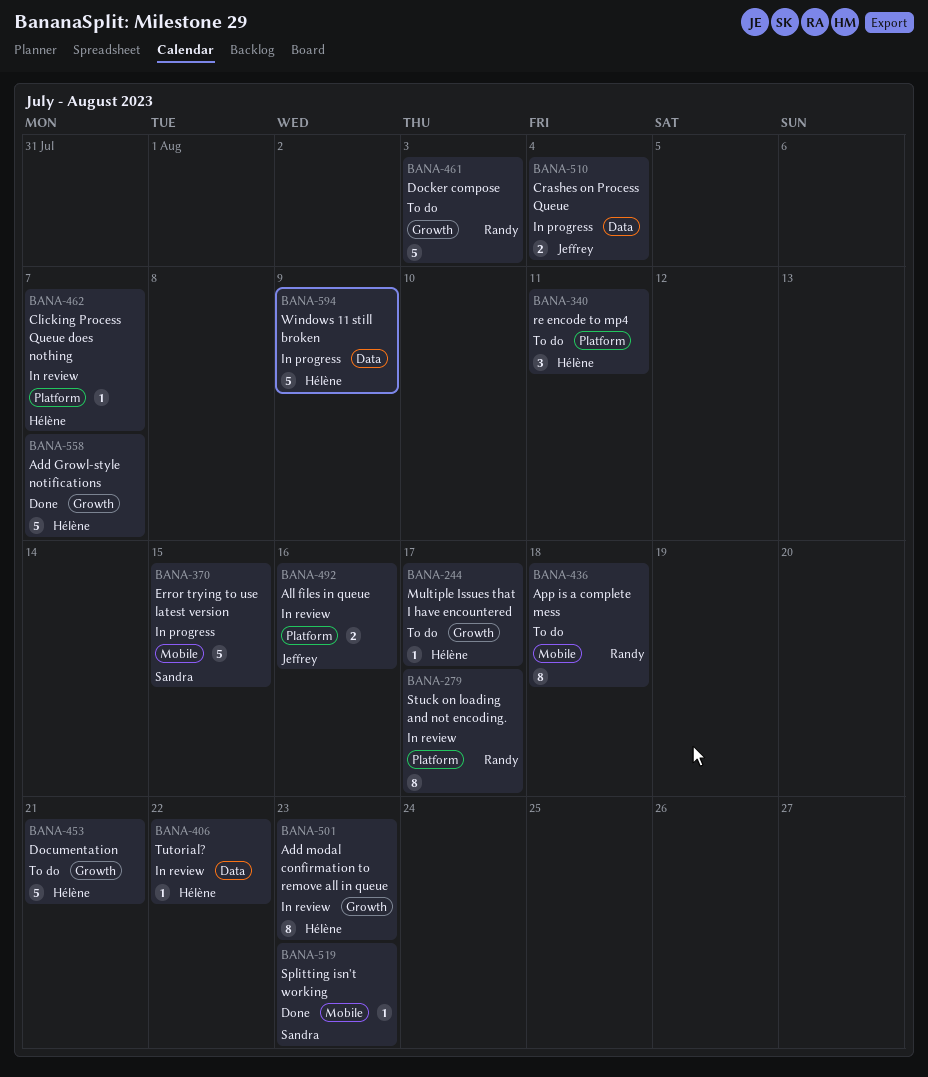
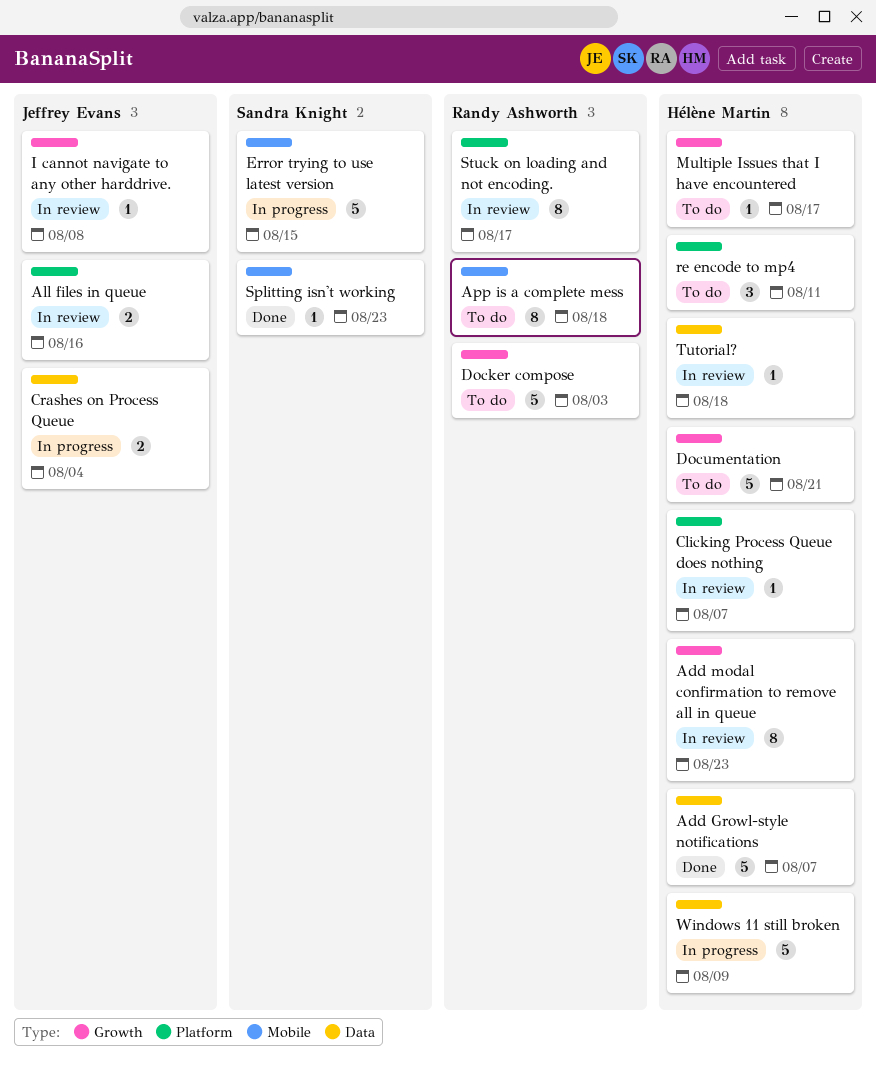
Add Growl-style notifications, label: Growth -> Data
I cannot navigate to any other harddrive.: none -> present
Tutorial?, due: Aug 22 -> Aug 18

